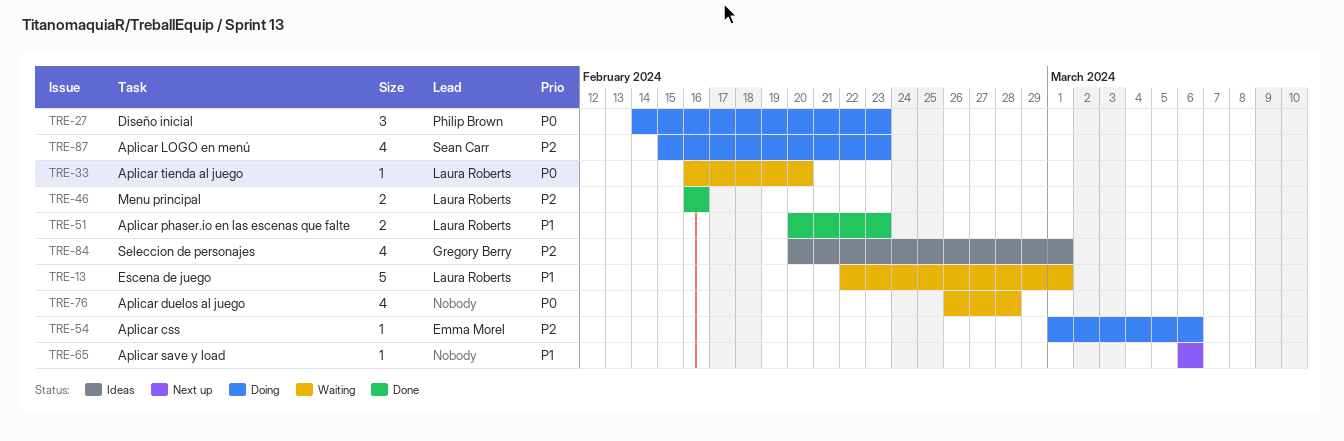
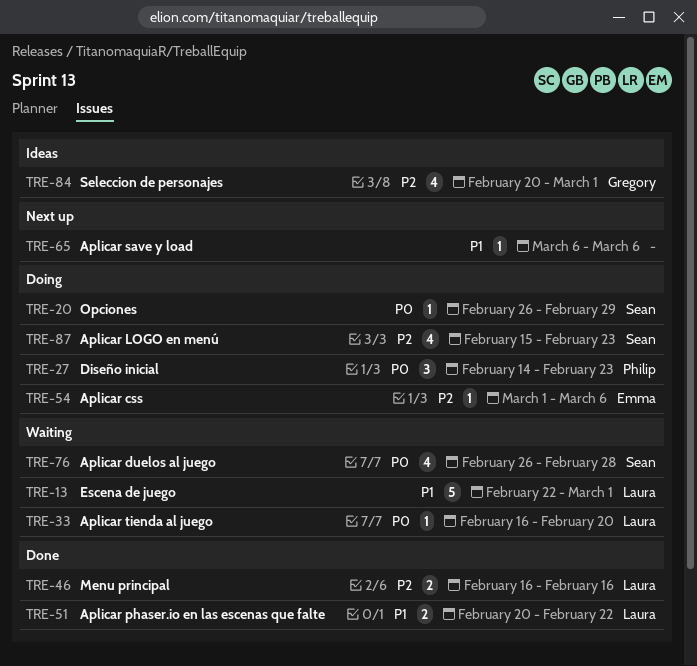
TRE-20: none -> present
TRE-51, due: Feb 23 -> Feb 22
TRE-76, owner: none -> Sean Carr

